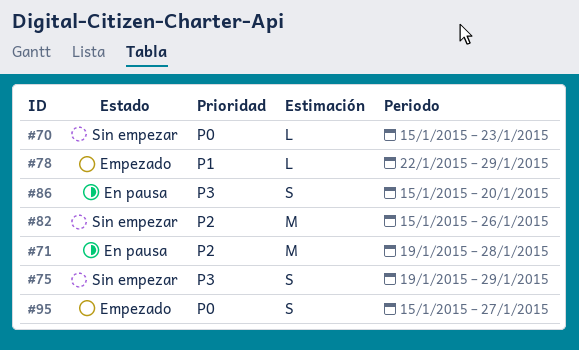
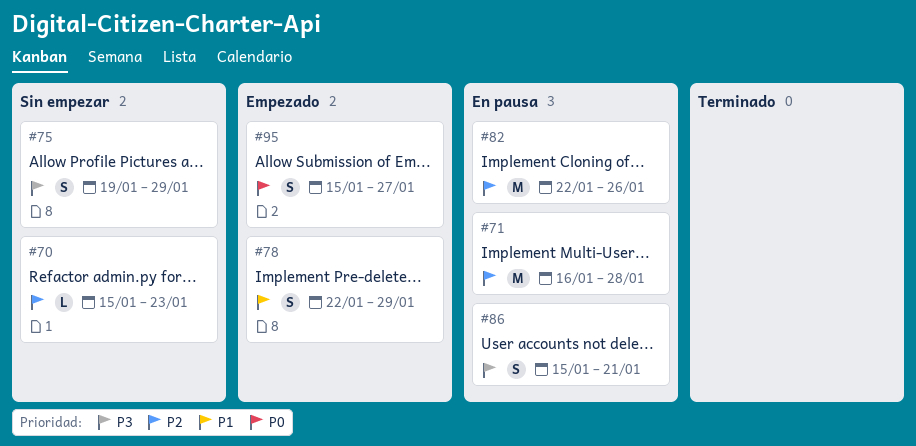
#70, priority: P0 -> P2
#71, start: Jan 19 -> Jan 16
#78, estimate: L -> S
#82, status: Sin empezar -> En pausa
#82, start: Jan 15 -> Jan 22
#86, due: Jan 20 -> Jan 21

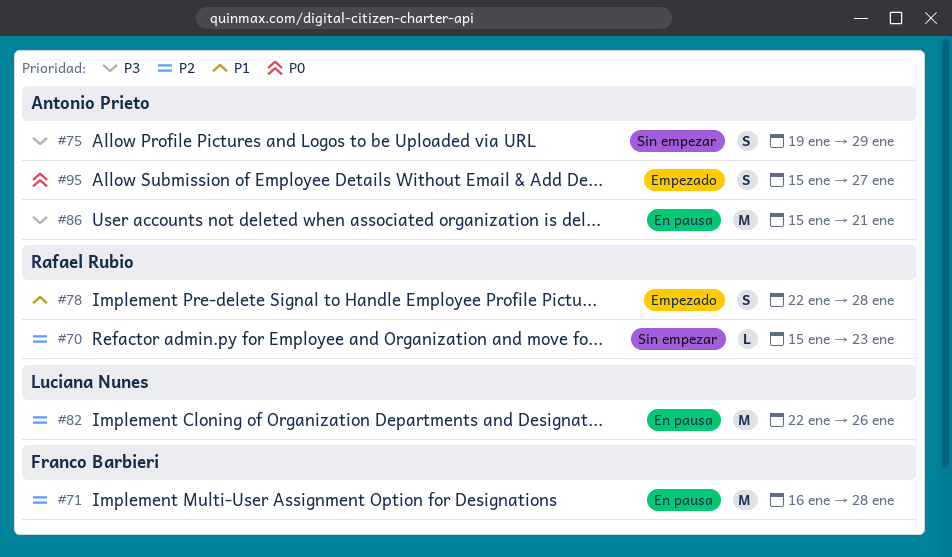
#78, due: Jan 29 -> Jan 28
#86, estimate: S -> M

